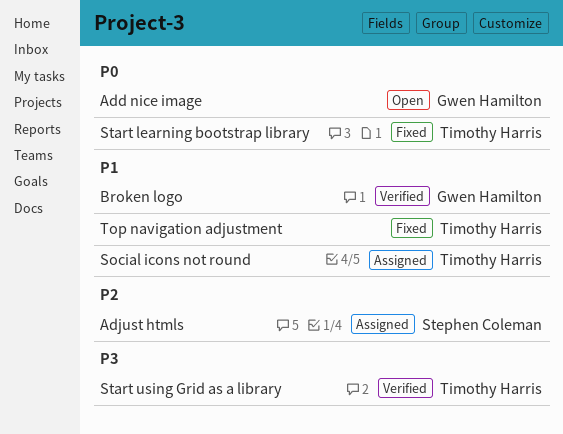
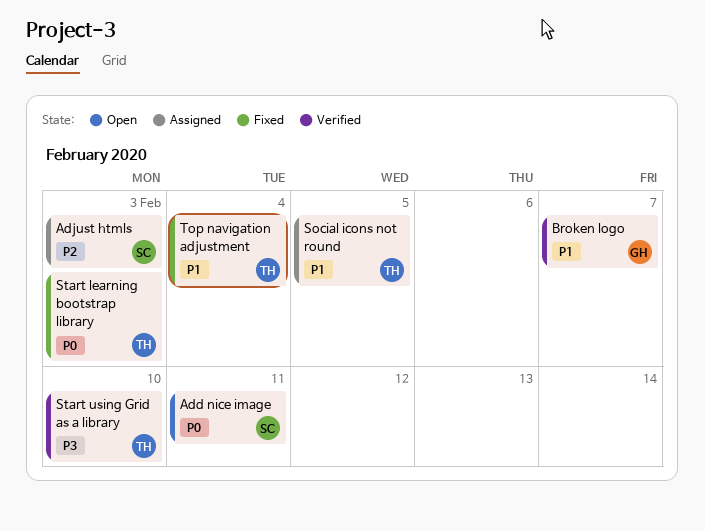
Add nice image, owner: Gwen Hamilton -> Stephen Coleman

